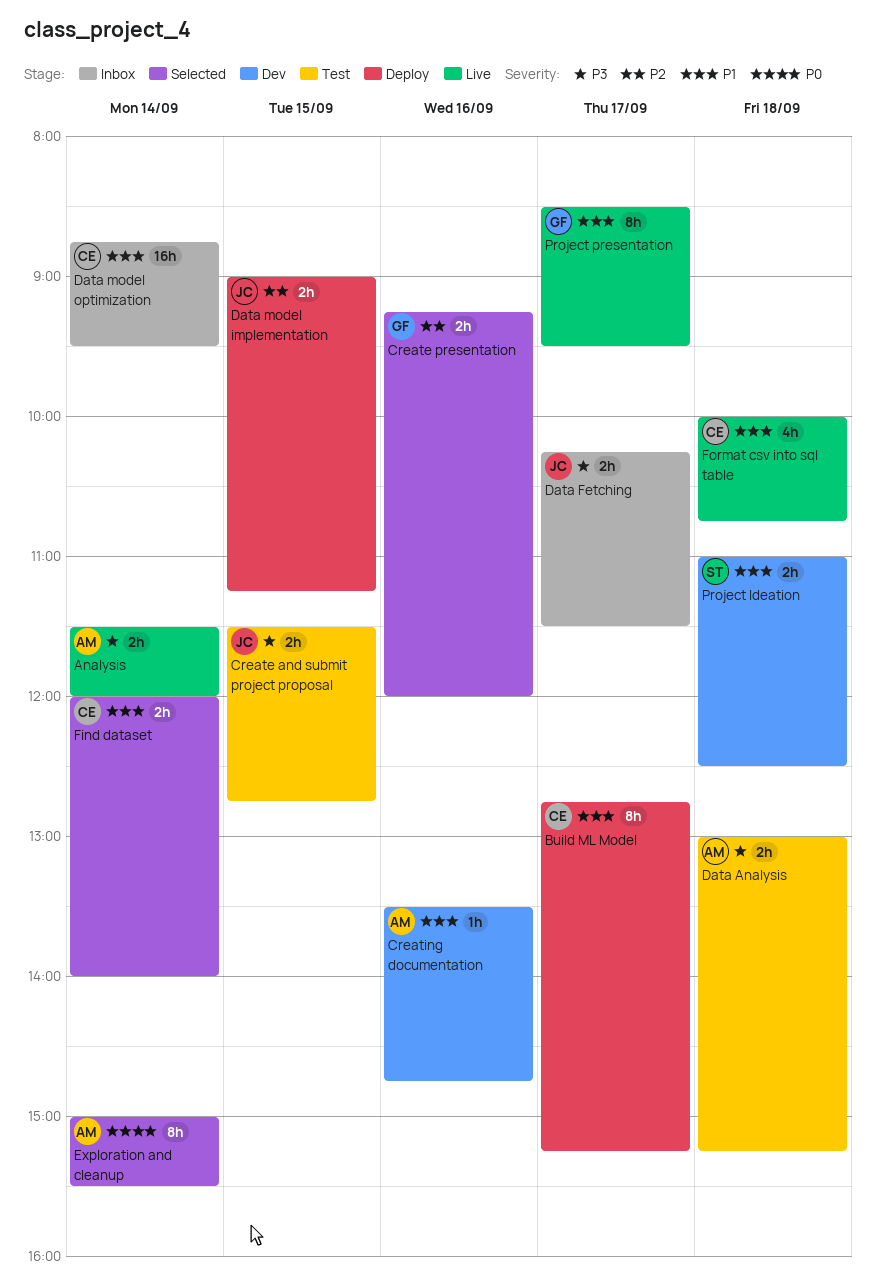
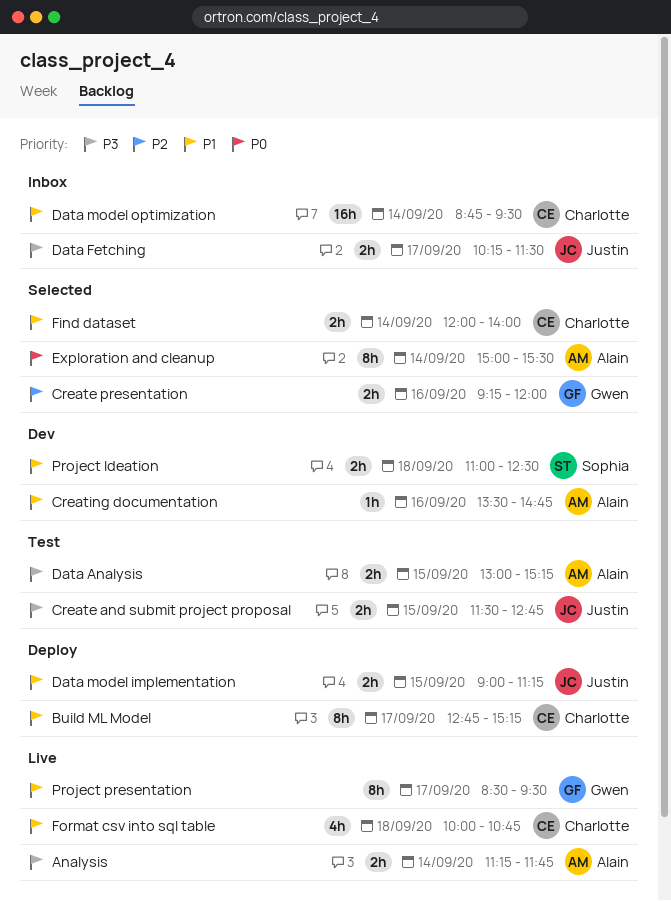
Analysis, begins: 11:30 -> 11:15
Analysis, ends: 12:00 -> 11:45
Data Analysis, day: Sep 18 -> Sep 15
Data model implementation, priority: P2 -> P1

